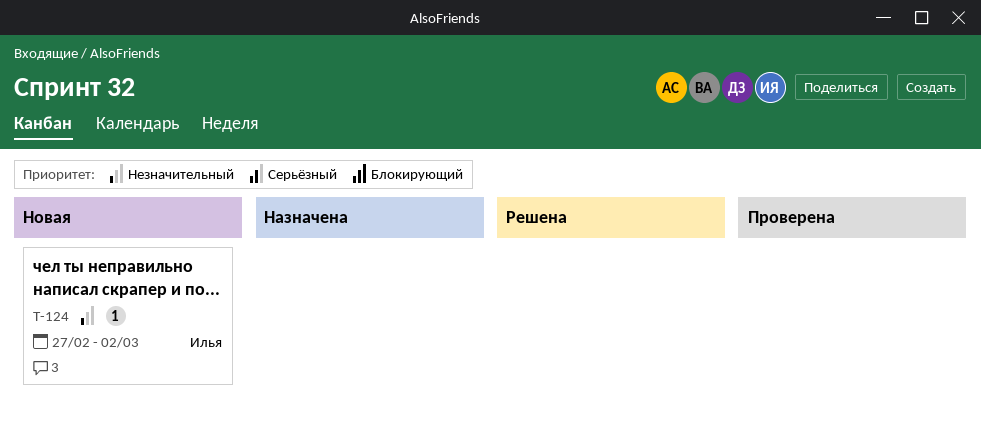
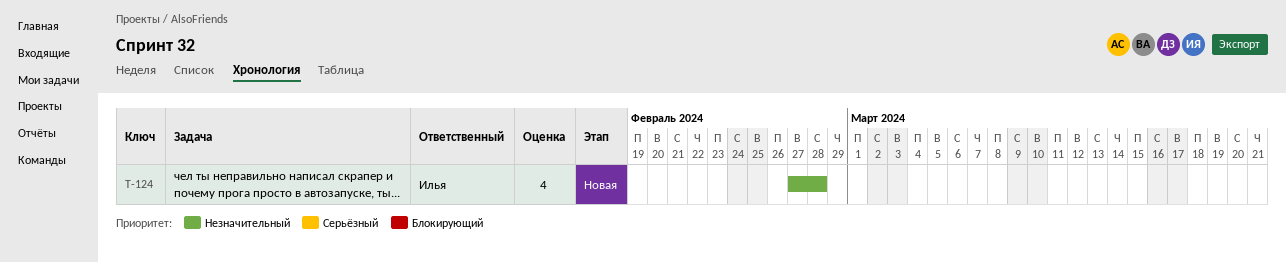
T-124, estimate: 1 -> 4
T-124, due: Mar 2 -> Feb 28

